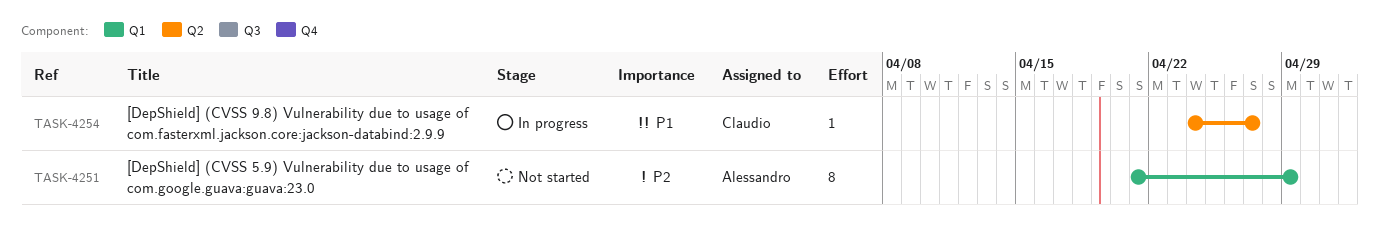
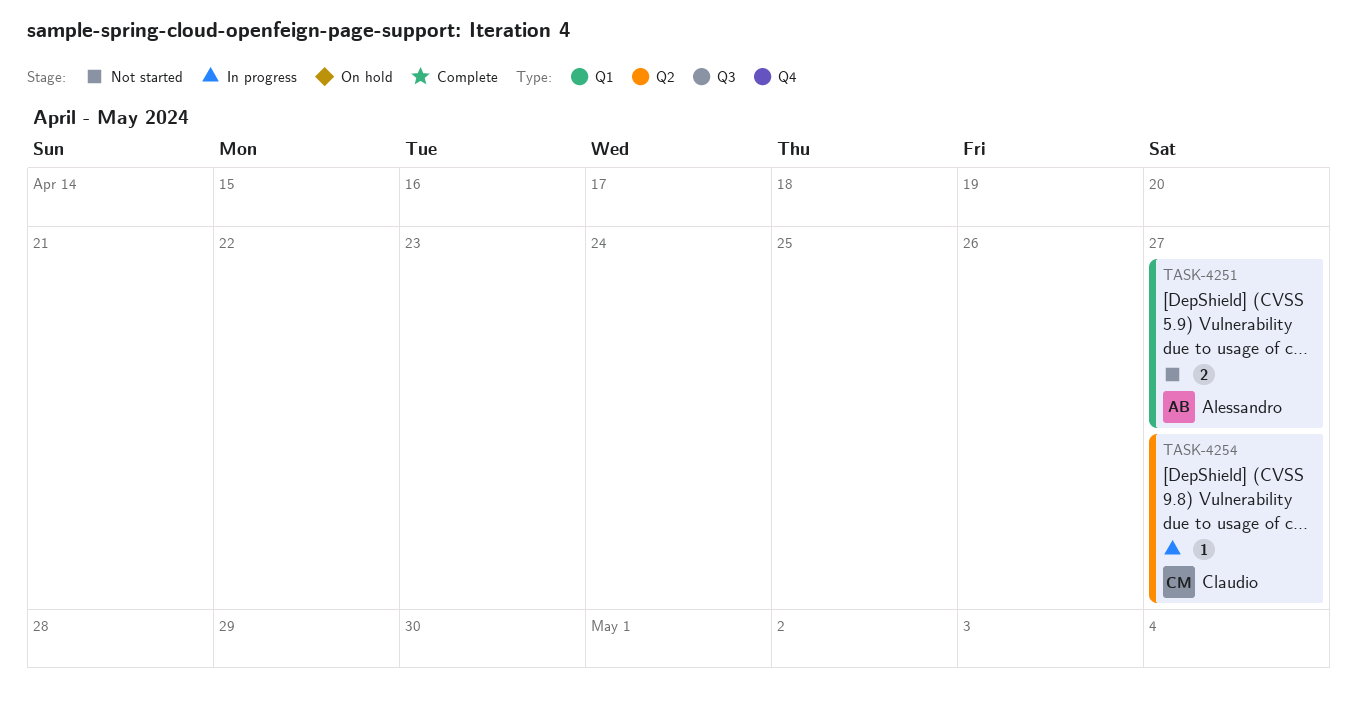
TASK-4251, estimate: 8 -> 2
TASK-4251, due: Apr 29 -> Apr 27

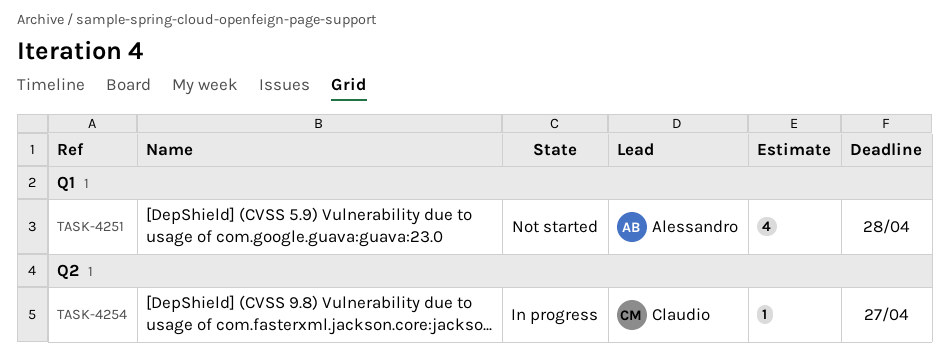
TASK-4251, estimate: 2 -> 4
TASK-4251, due: Apr 27 -> Apr 28

